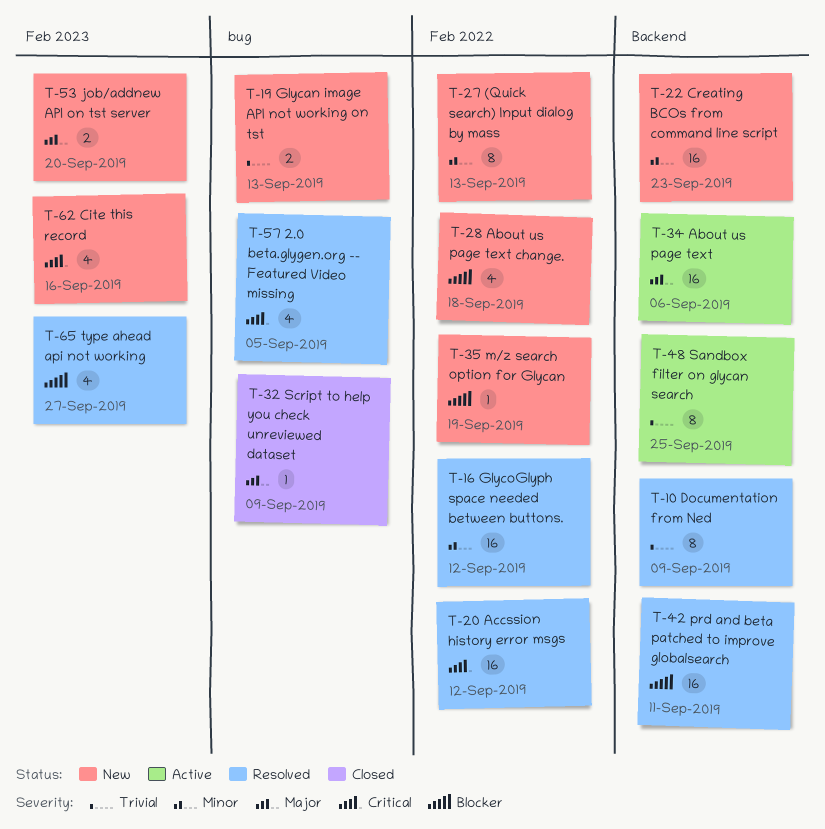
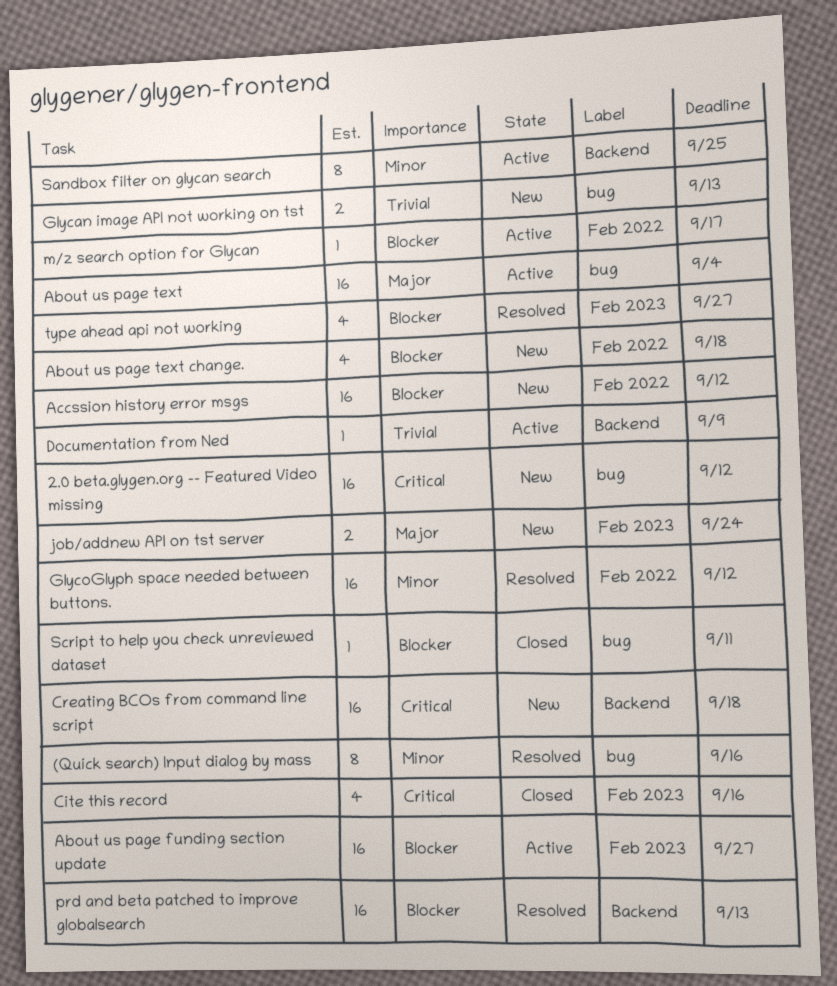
(Quick search) Input dialog by mass, status: New -> Resolved
(Quick search) Input dialog by mass, label: Feb 2022 -> bug
(Quick search) Input dialog by mass, due: Sep 13 -> Sep 16
2.0 beta.glygen.org -- Featured Video missing, status: Resolved -> New
2.0 beta.glygen.org -- Featured Video missing, estimate: 4 -> 16
2.0 beta.glygen.org -- Featured Video missing, due: Sep 5 -> Sep 12
About us page funding section update: none -> present
About us page text, label: Backend -> bug
About us page text, due: Sep 6 -> Sep 4
Accssion history error msgs, status: Resolved -> New
Accssion history error msgs, priority: Critical -> Blocker
Cite this record, status: New -> Closed
Creating BCOs from command line script, priority: Minor -> Critical
Creating BCOs from command line script, due: Sep 23 -> Sep 18
Documentation from Ned, status: Resolved -> Active
Documentation from Ned, estimate: 8 -> 1
job/addnew API on tst server, due: Sep 20 -> Sep 24
m/z search option for Glycan, status: New -> Active
m/z search option for Glycan, due: Sep 19 -> Sep 17
prd and beta patched to improve globalsearch, due: Sep 11 -> Sep 13
Sandbox filter on glycan search, priority: Trivial -> Minor
Script to help you check unreviewed dataset, priority: Major -> Blocker
Script to help you check unreviewed dataset, due: Sep 9 -> Sep 11

